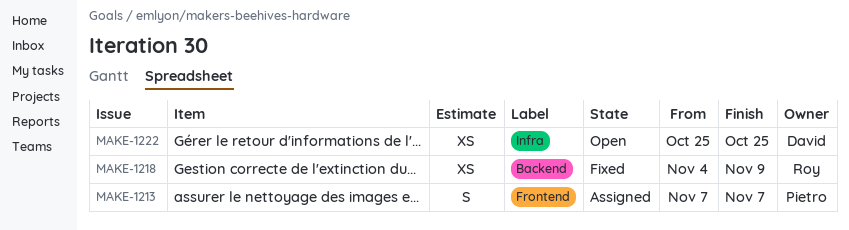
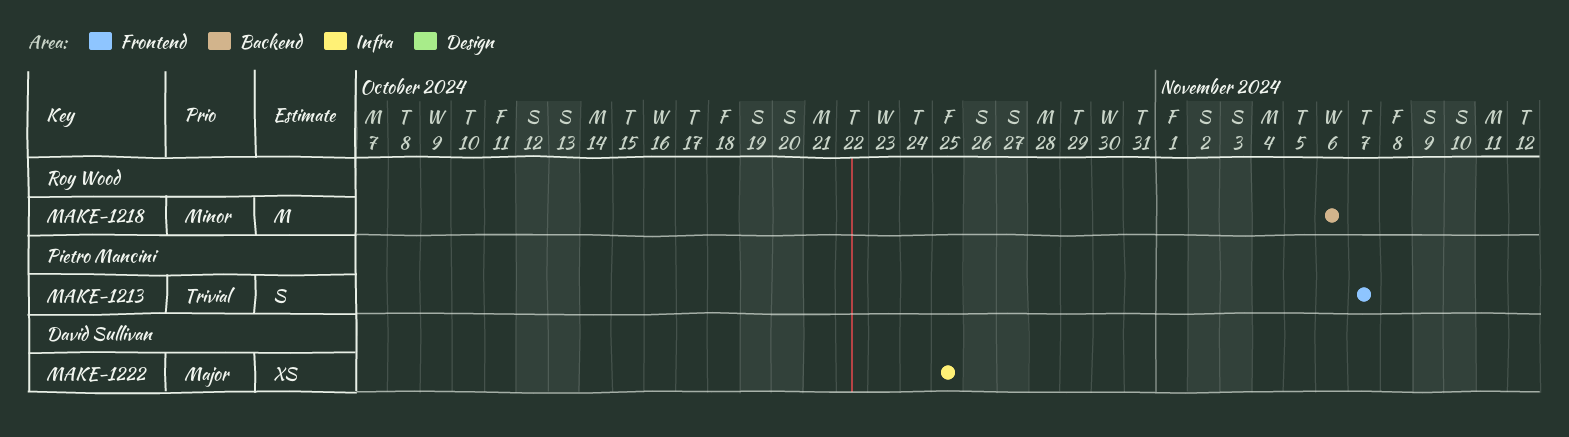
MAKE-1218, estimate: XS -> M
MAKE-1218, start: Nov 4 -> Nov 6
MAKE-1218, due: Nov 9 -> Nov 6

